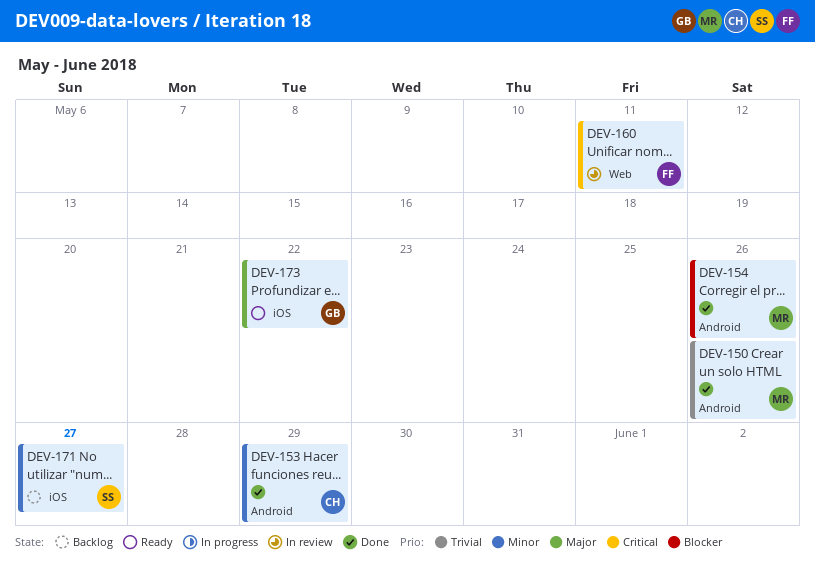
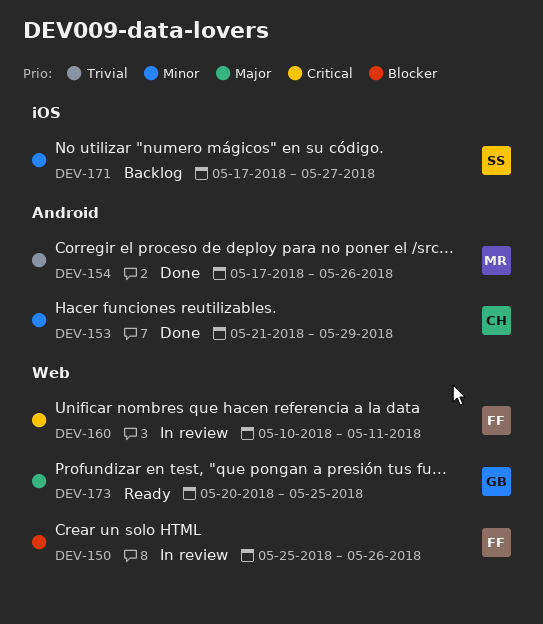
DEV-150, status: Done -> In review
DEV-150, owner: MR -> FF
DEV-150, priority: Trivial -> Blocker
DEV-150, label: Android -> Web
DEV-154, priority: Blocker -> Trivial
DEV-173, label: iOS -> Web
DEV-173, due: May 22 -> May 25

